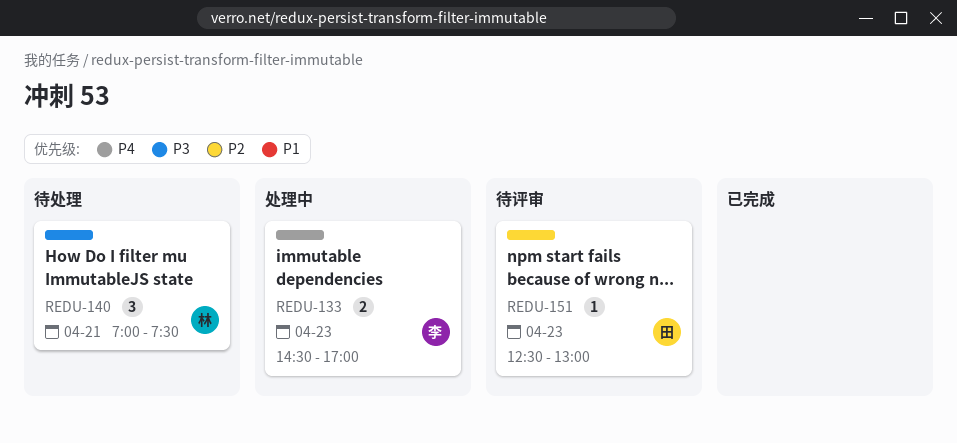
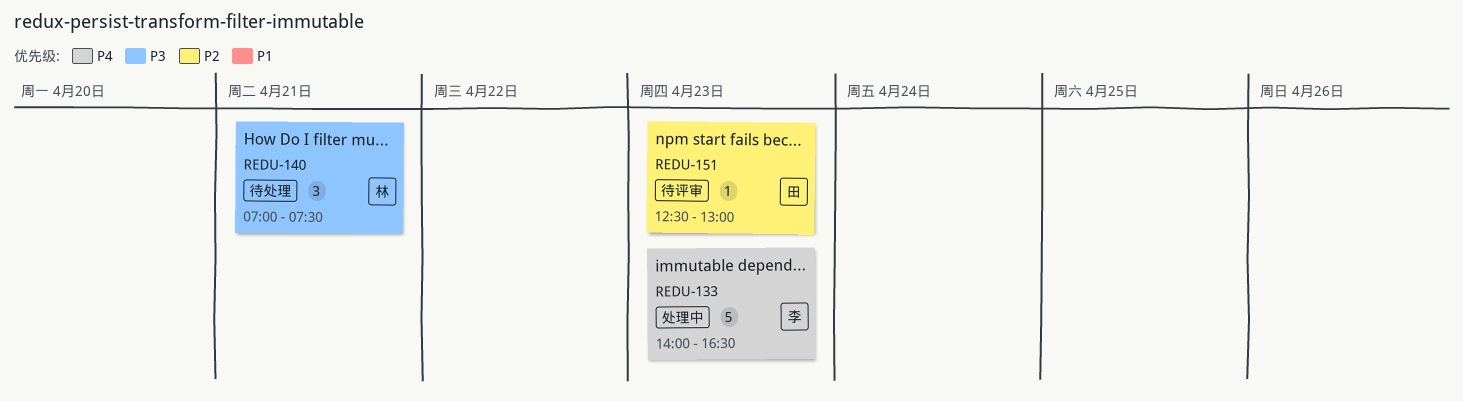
REDU-133, estimate: 2 -> 5
REDU-133, begins: 14:30 -> 14:00
REDU-133, ends: 17:00 -> 16:30

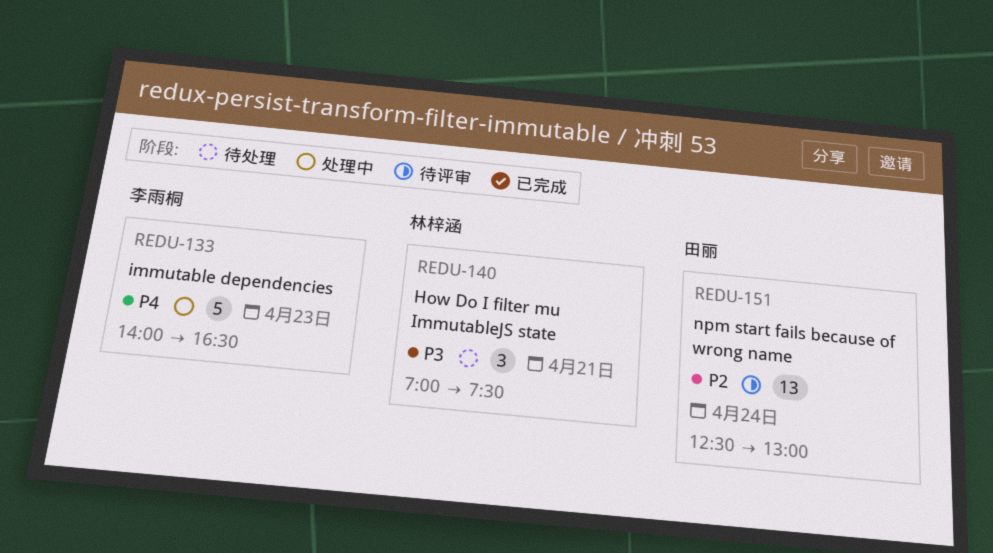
REDU-151, estimate: 1 -> 13
REDU-151, day: Apr 23 -> Apr 24

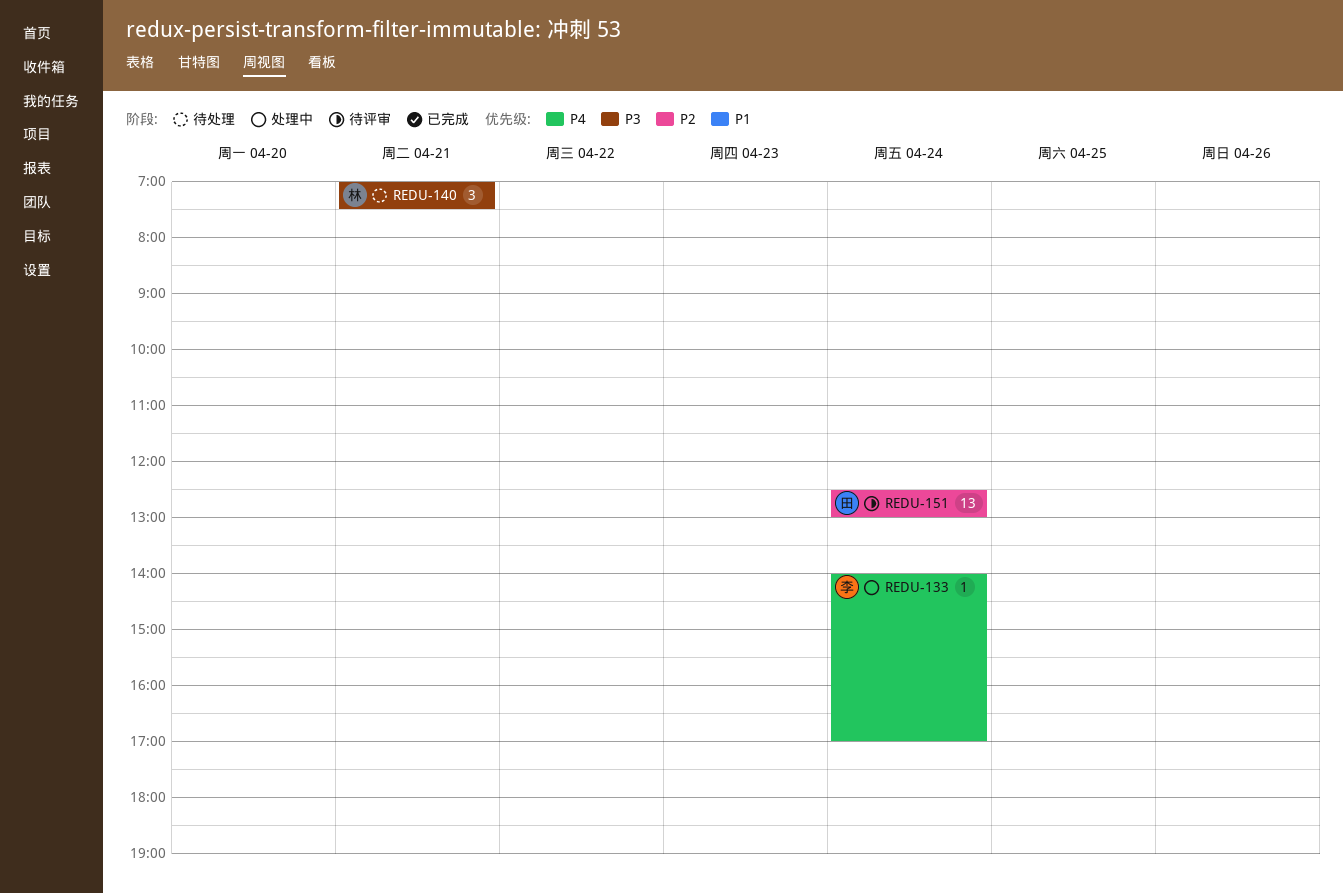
REDU-133, estimate: 5 -> 1
REDU-133, day: Apr 23 -> Apr 24
REDU-133, ends: 16:30 -> 17:00

